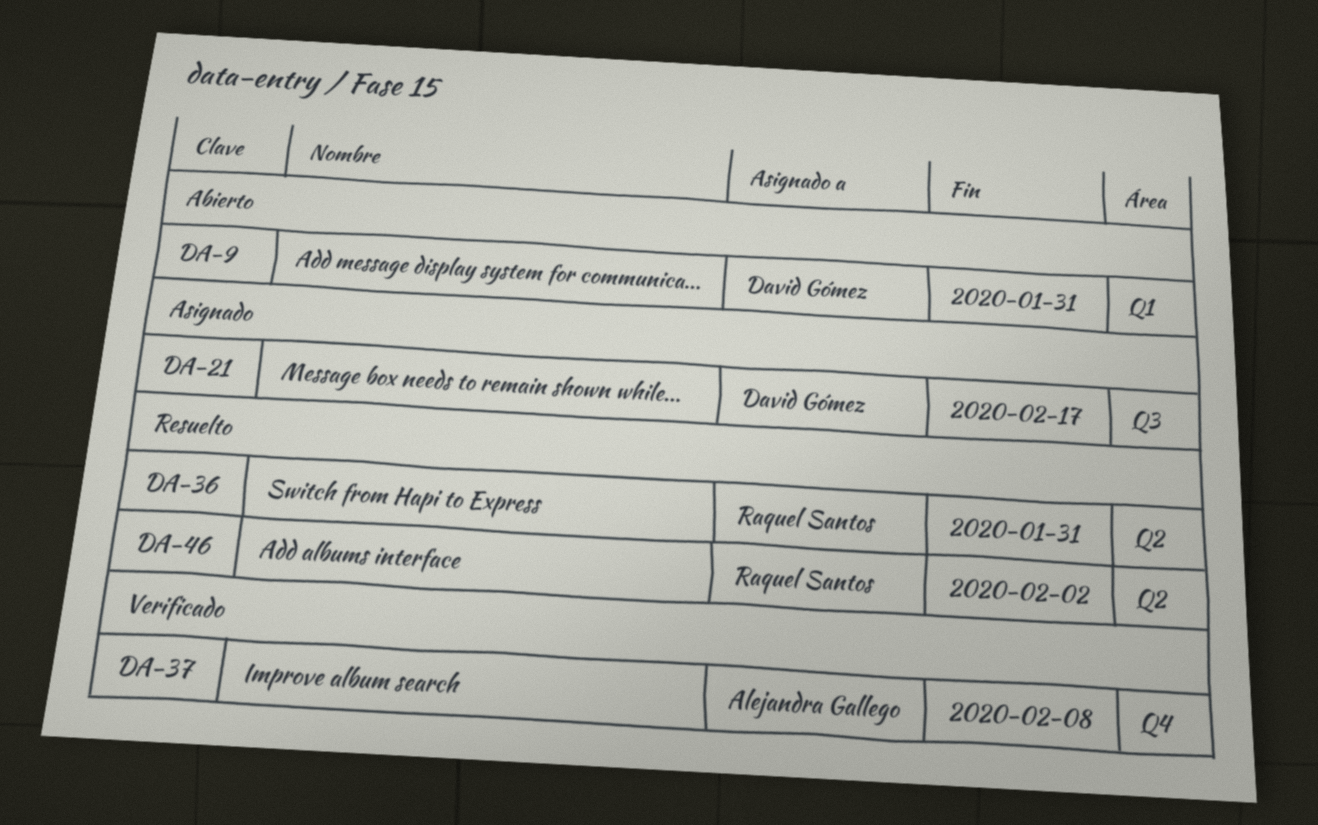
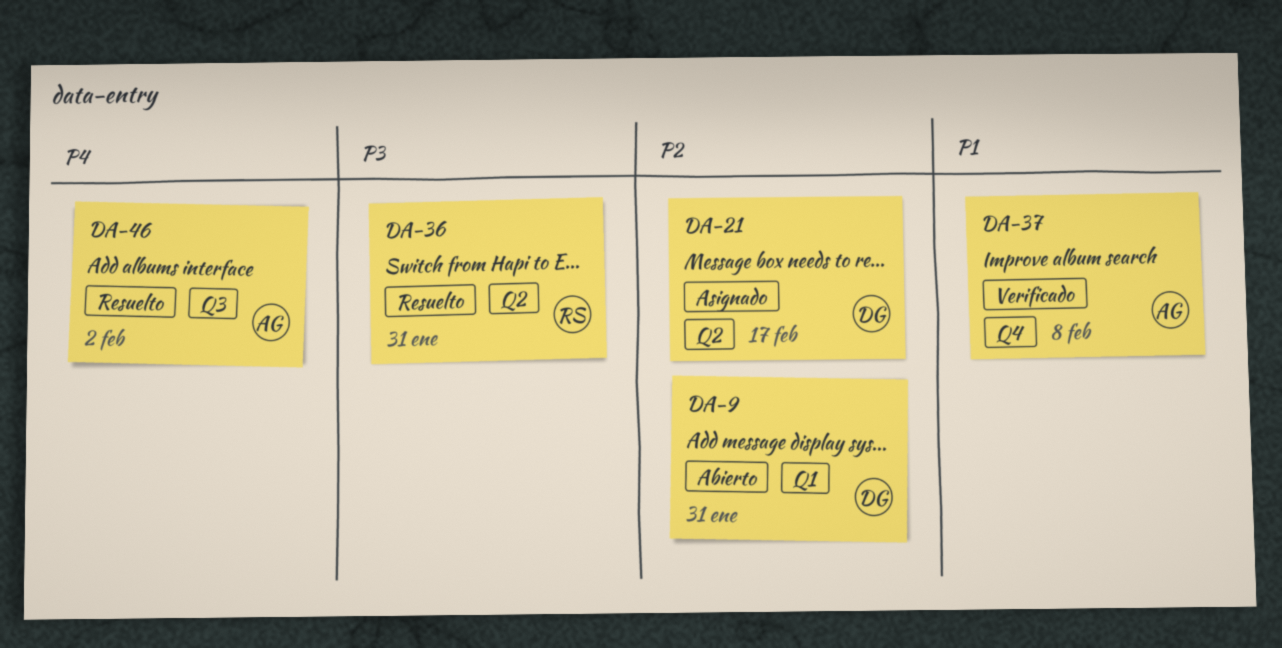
DA-21, label: Q3 -> Q2
DA-46, owner: Raquel Santos -> Alejandra Gallego
DA-46, label: Q2 -> Q3

